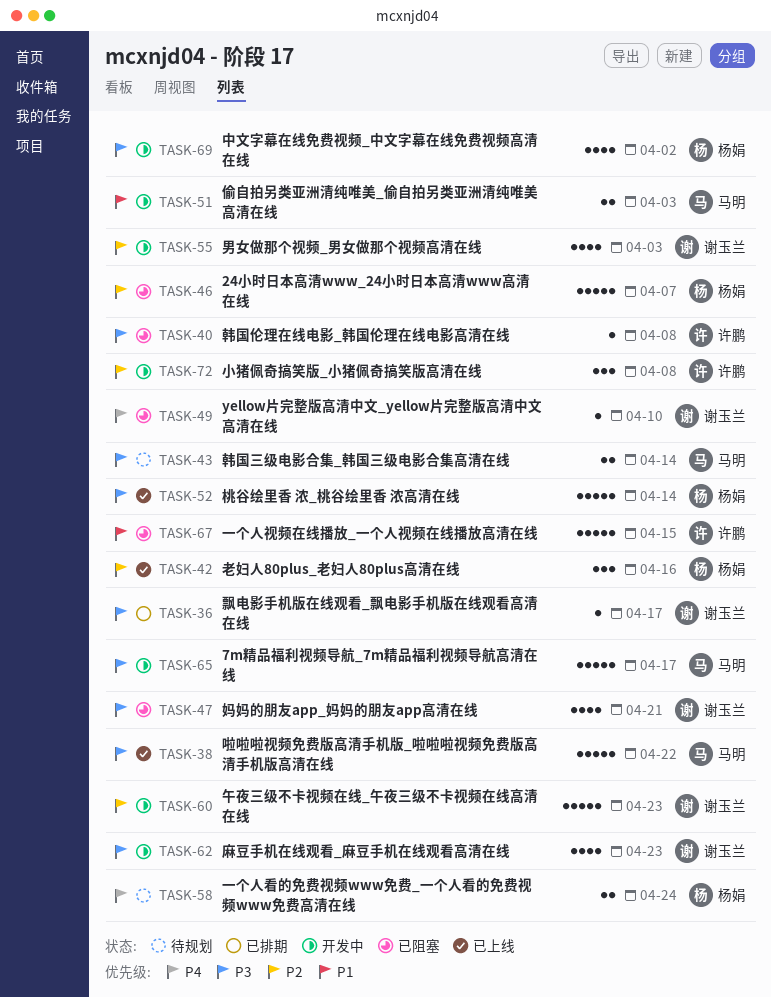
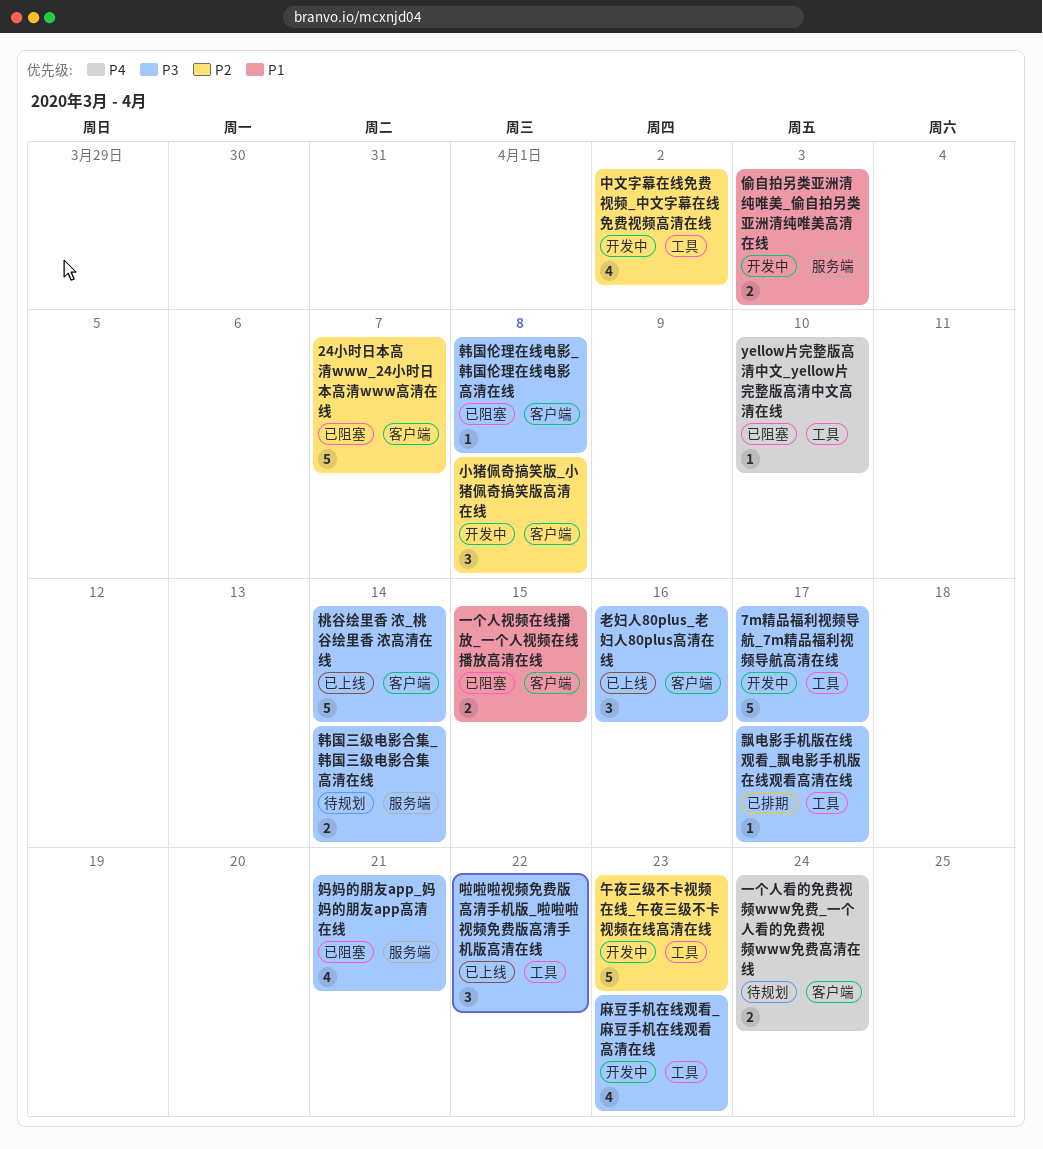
一个人视频在线播放_一个人视频在线播放高清在线, estimate: 5 -> 2
中文字幕在线免费视频_中文字幕在线免费视频高清在线, priority: P3 -> P2
啦啦啦视频免费版高清手机版_啦啦啦视频免费版高清手机版高清在线, estimate: 5 -> 3
男女做那个视频_男女做那个视频高清在线: present -> none
老妇人80plus_老妇人80plus高清在线, priority: P2 -> P3

